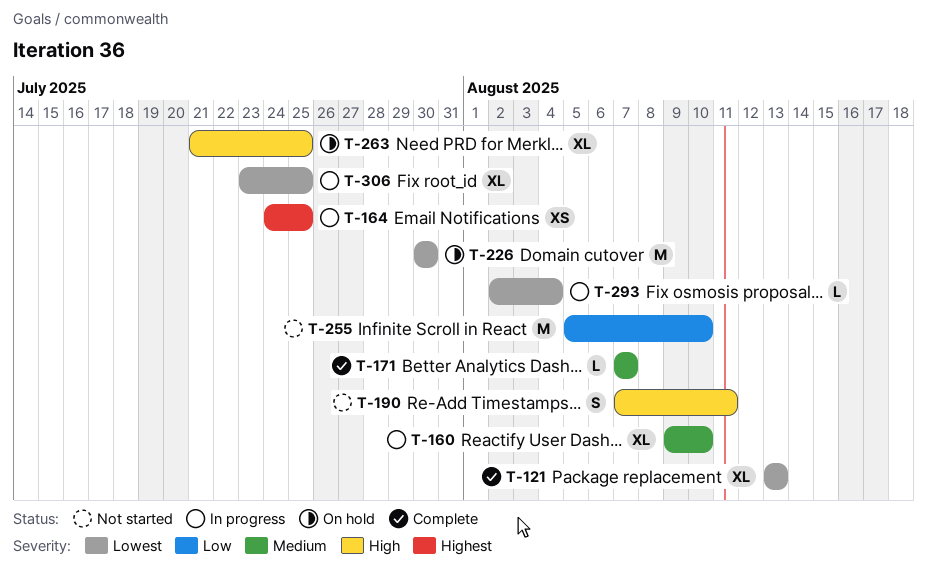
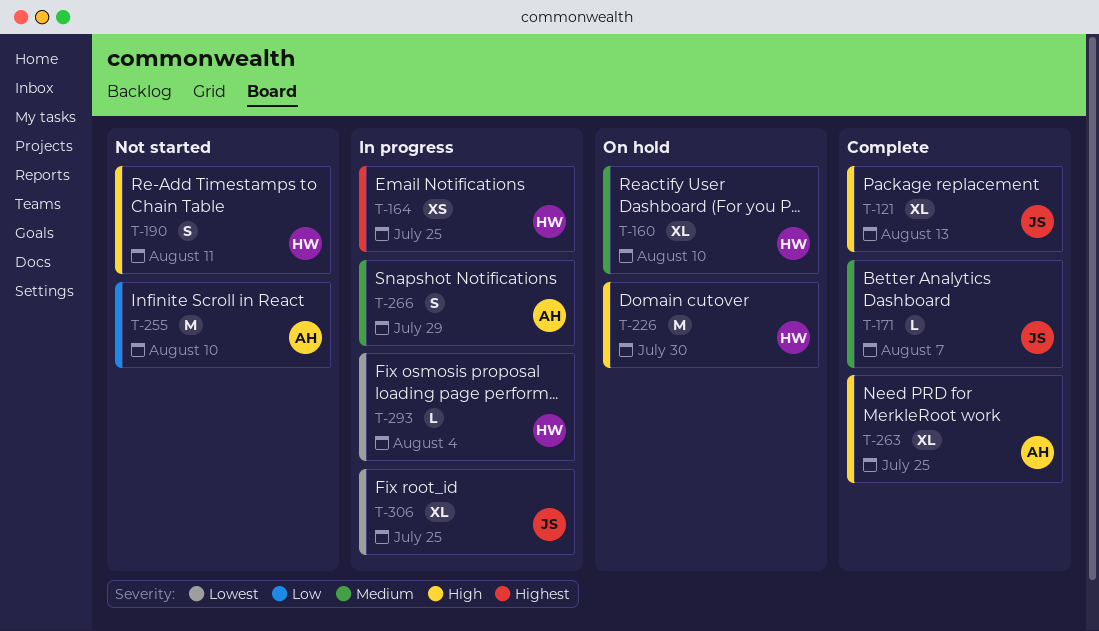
T-121, priority: Lowest -> High
T-160, status: In progress -> On hold
T-226, priority: Lowest -> High
T-263, status: On hold -> Complete
T-266: none -> present

